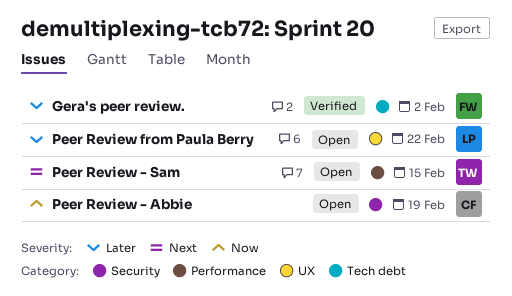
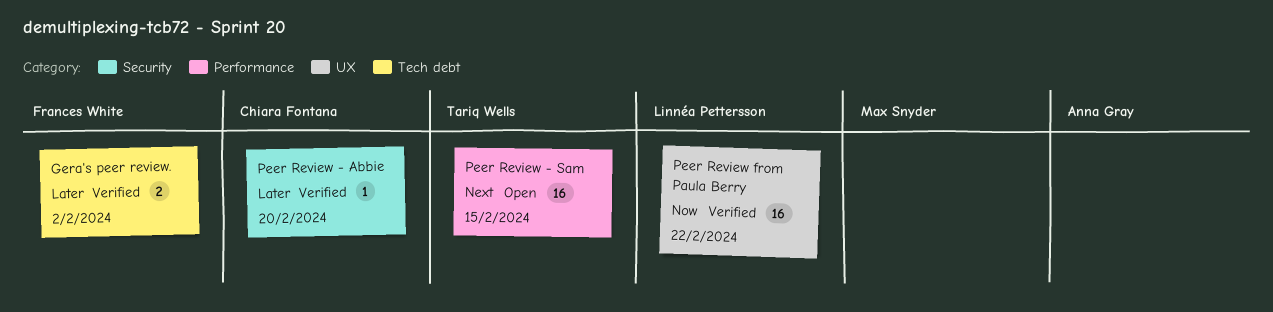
Peer Review - Abbie, status: Open -> Verified
Peer Review - Abbie, priority: Now -> Later
Peer Review - Abbie, due: Feb 19 -> Feb 20
Peer Review from Paula Berry, status: Open -> Verified
Peer Review from Paula Berry, priority: Later -> Now

